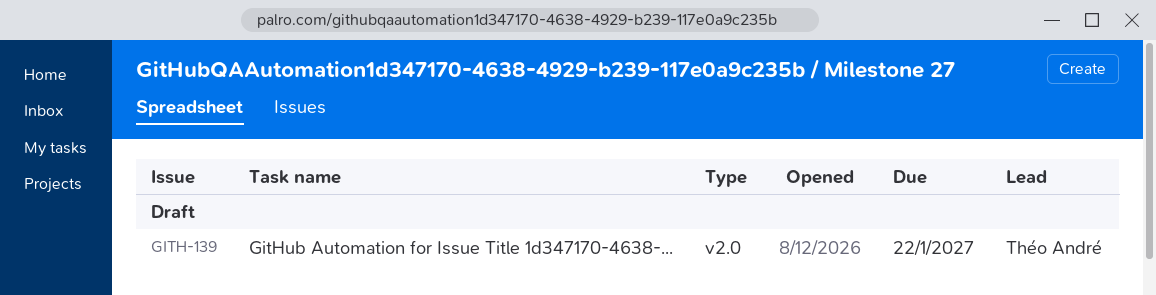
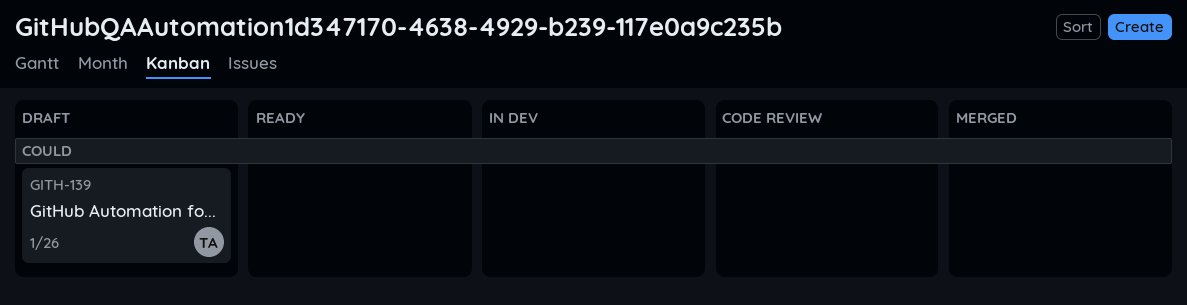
GITH-139, due: Jan 22 -> Jan 26

